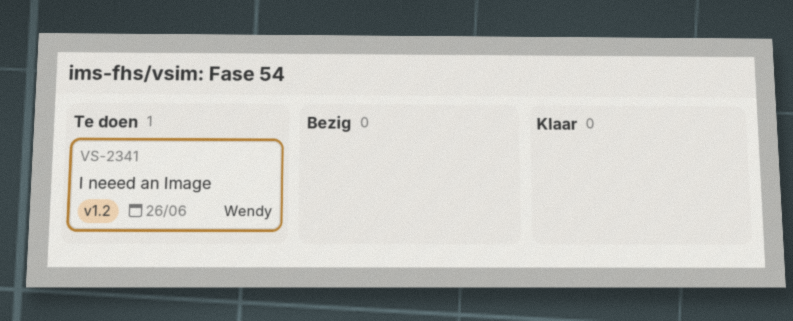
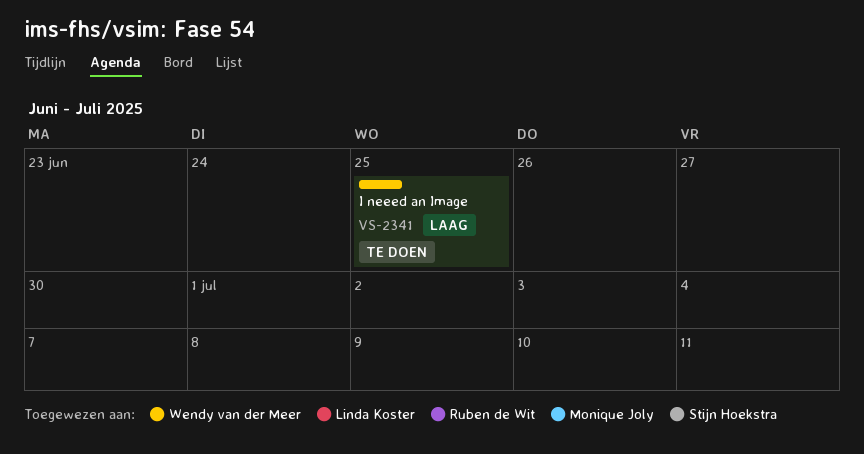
VS-2341, due: Jun 26 -> Jun 25

